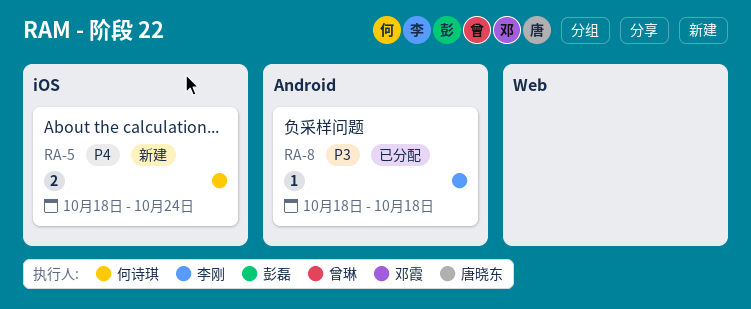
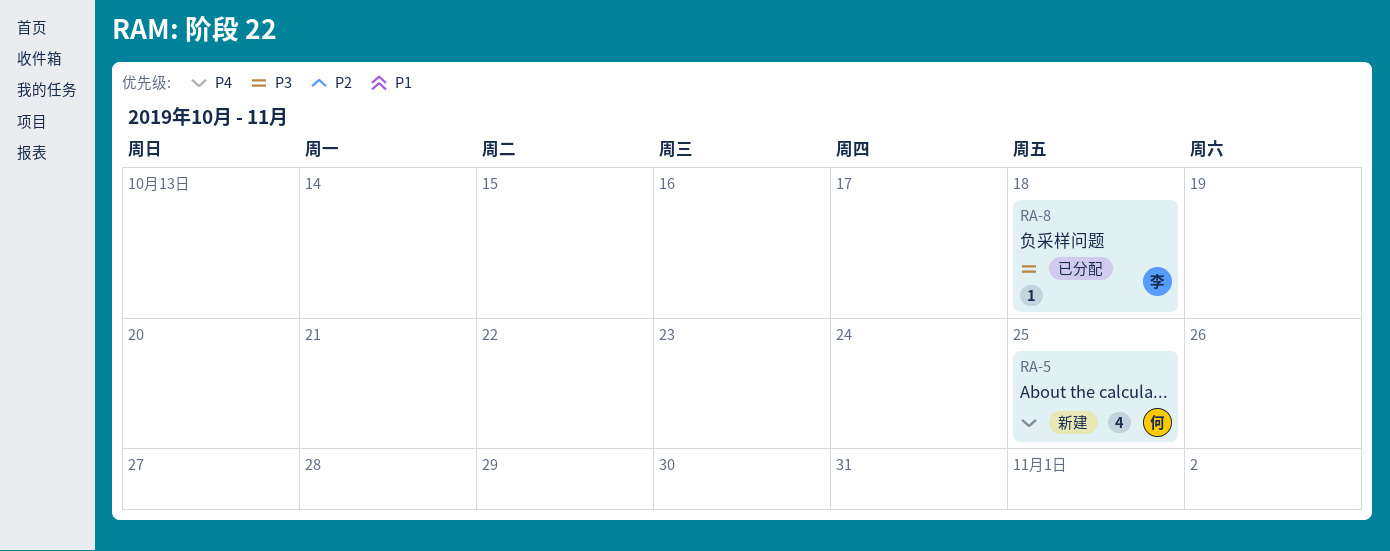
RA-5, estimate: 2 -> 4
RA-5, due: Oct 24 -> Oct 25

